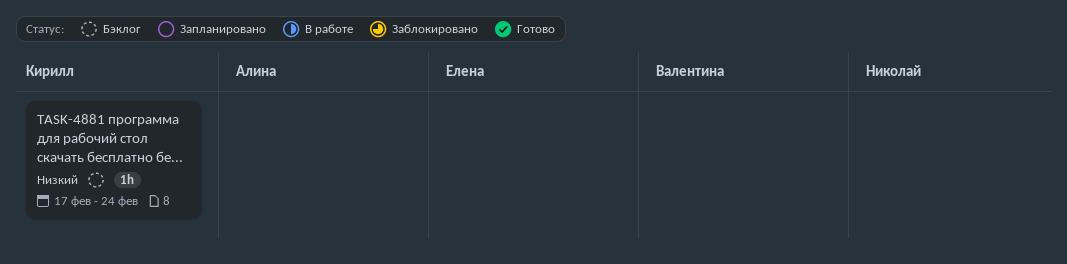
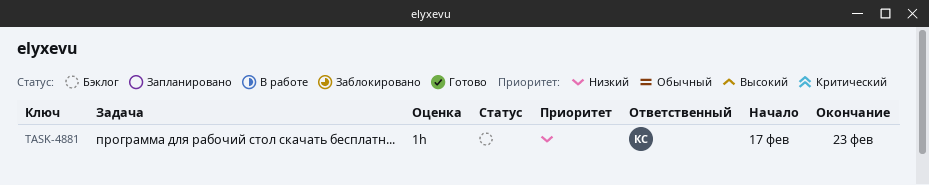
TASK-4881, due: Feb 24 -> Feb 23

